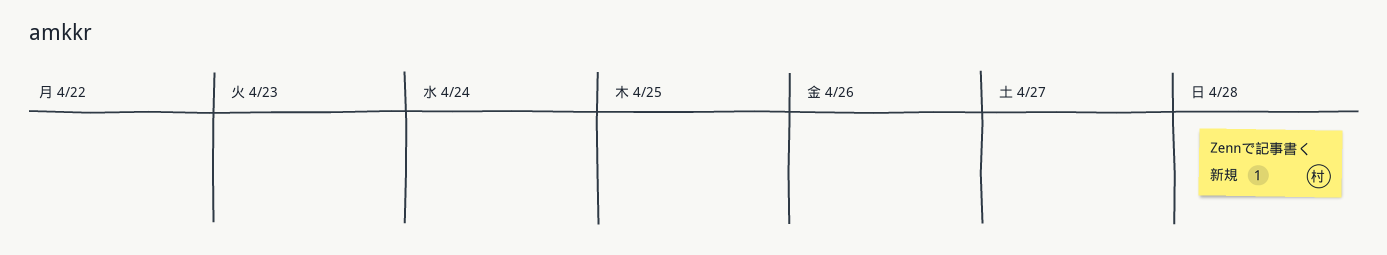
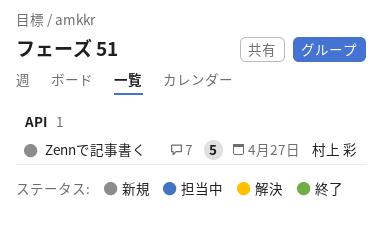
Zennで記事書く, estimate: 1 -> 5
Zennで記事書く, due: Apr 28 -> Apr 27

